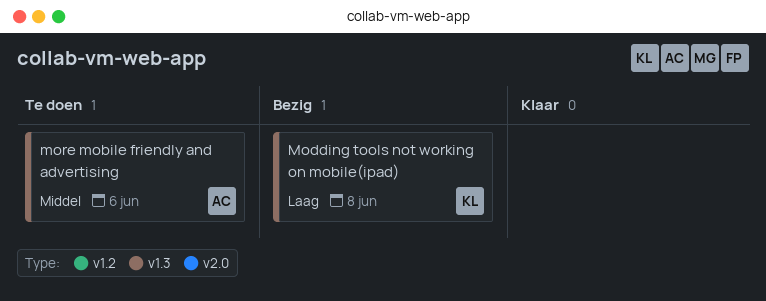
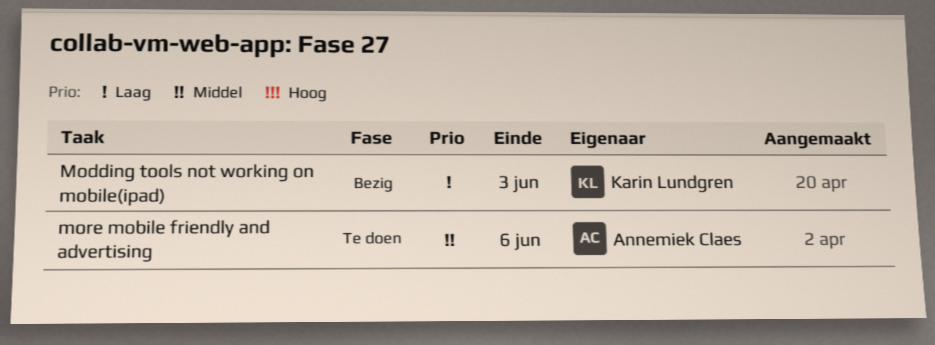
Modding tools not working on mobile(ipad), due: Jun 8 -> Jun 3

